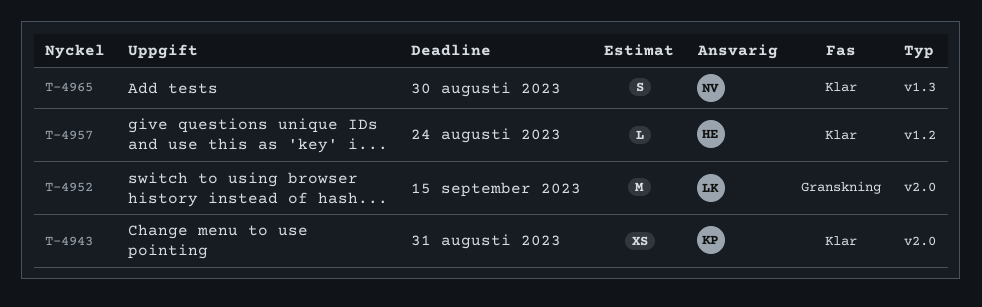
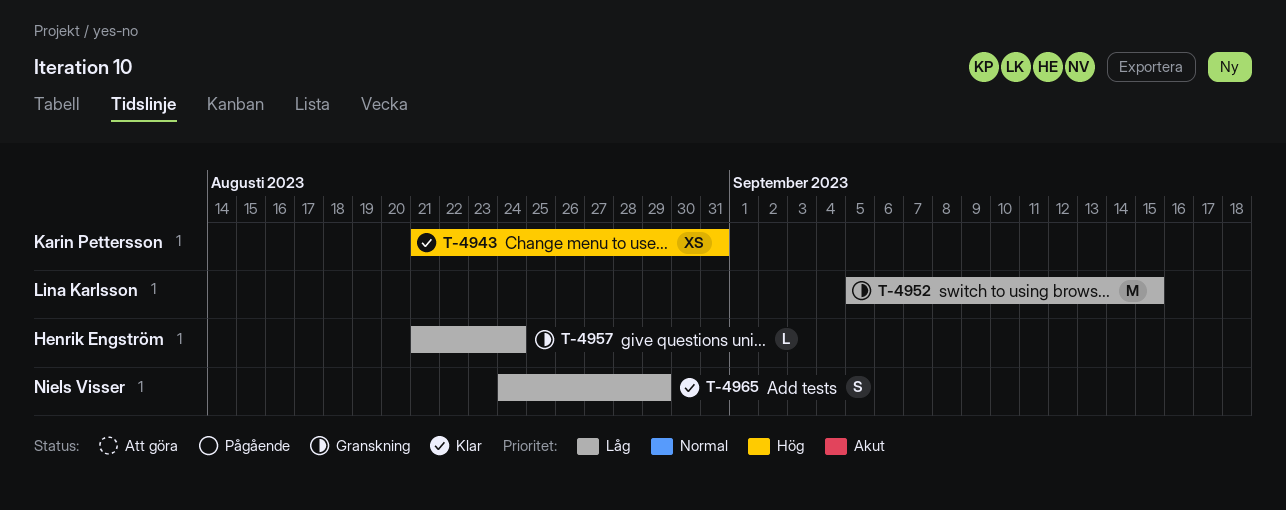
T-4957, status: Klar -> Granskning
T-4965, due: Aug 30 -> Aug 29

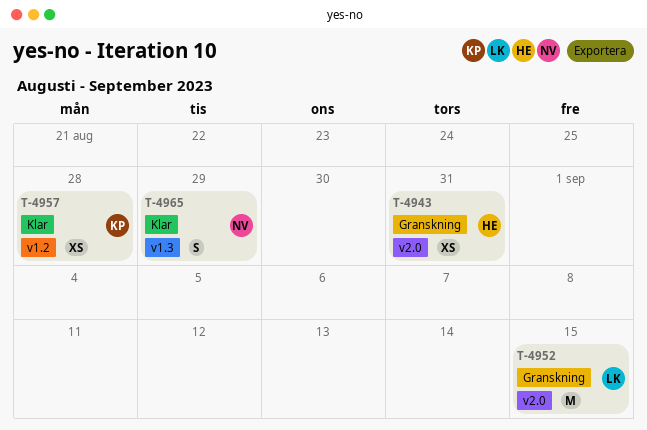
T-4943, status: Klar -> Granskning
T-4943, owner: Karin Pettersson -> Henrik Engström
T-4957, status: Granskning -> Klar
T-4957, owner: Henrik Engström -> Karin Pettersson
T-4957, estimate: L -> XS
T-4957, due: Aug 24 -> Aug 28

